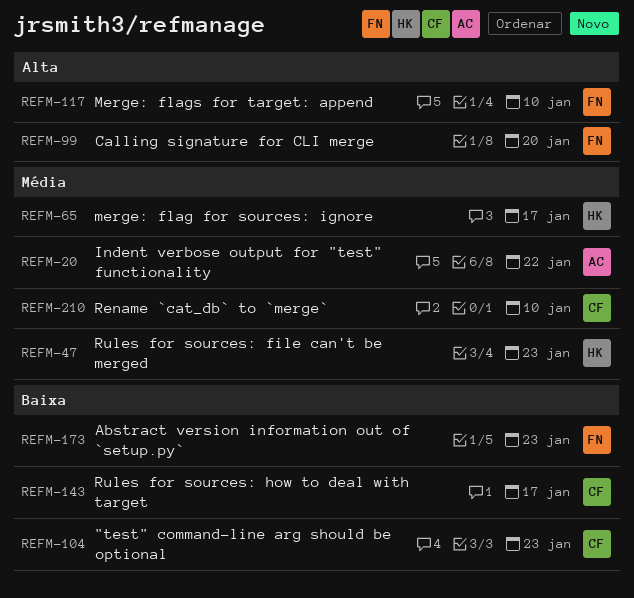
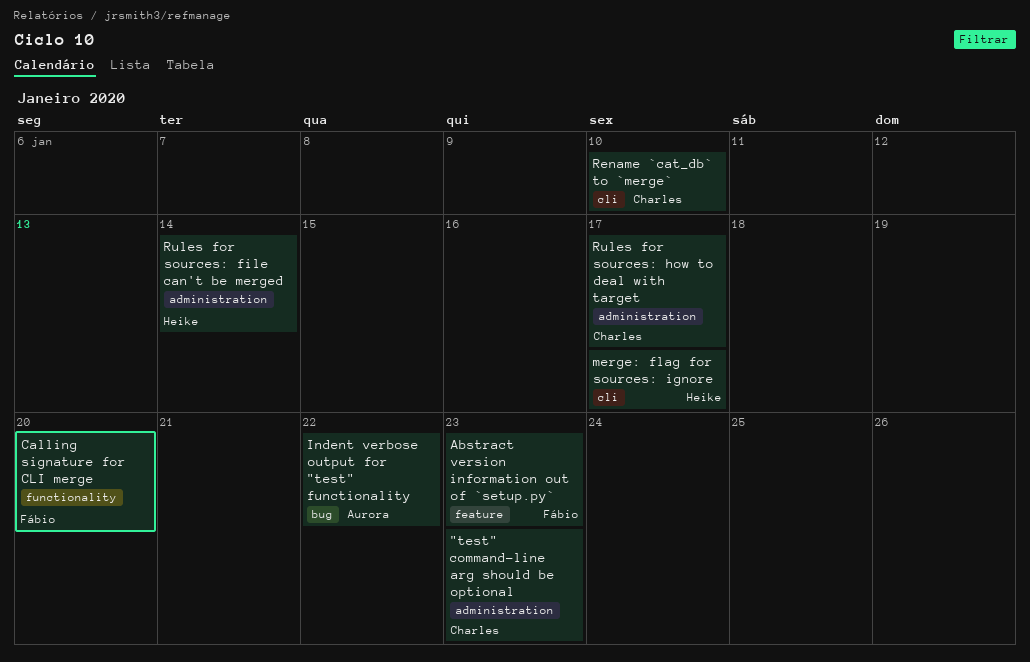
Merge: flags for target: append: present -> none
Rules for sources: file can't be merged, due: Jan 23 -> Jan 14

